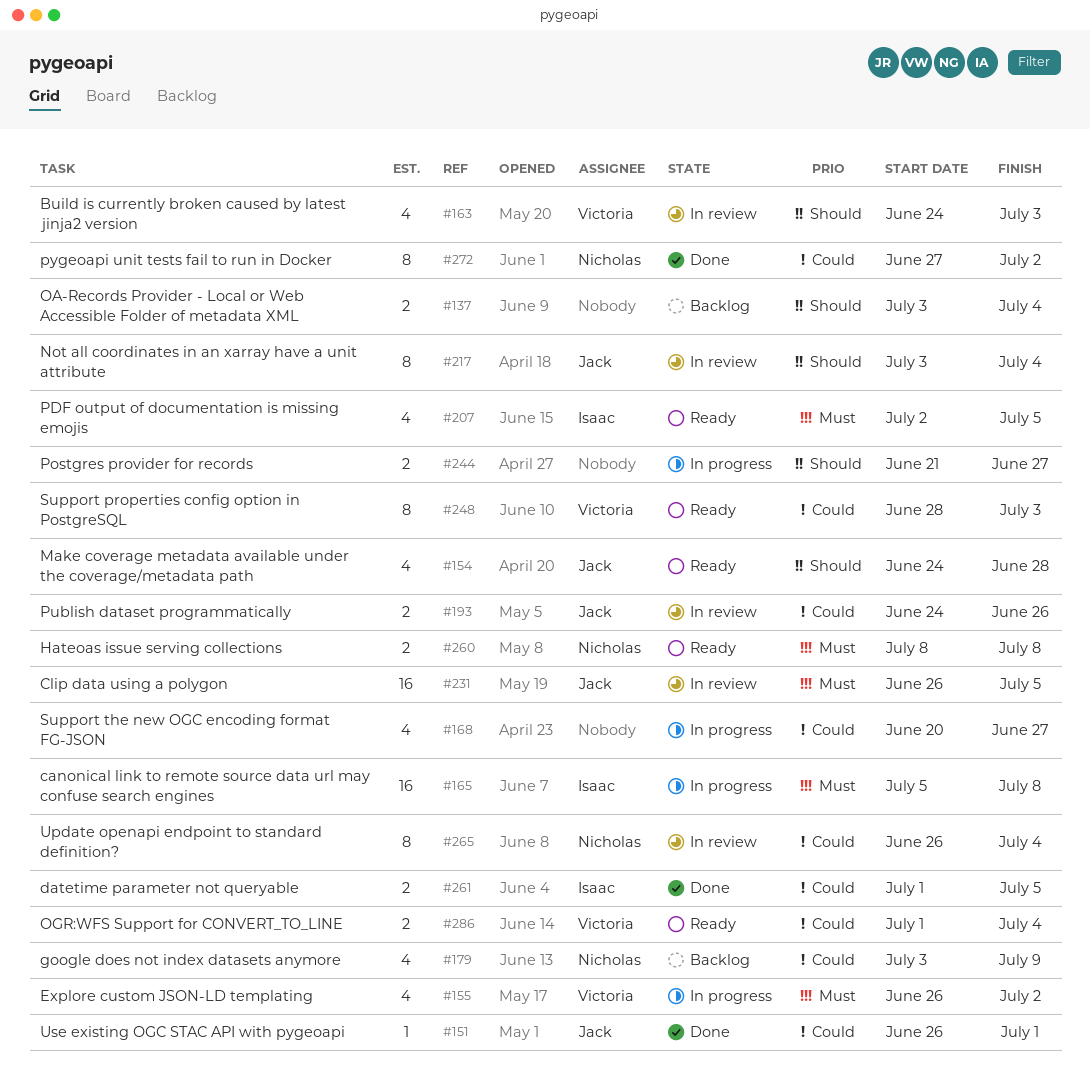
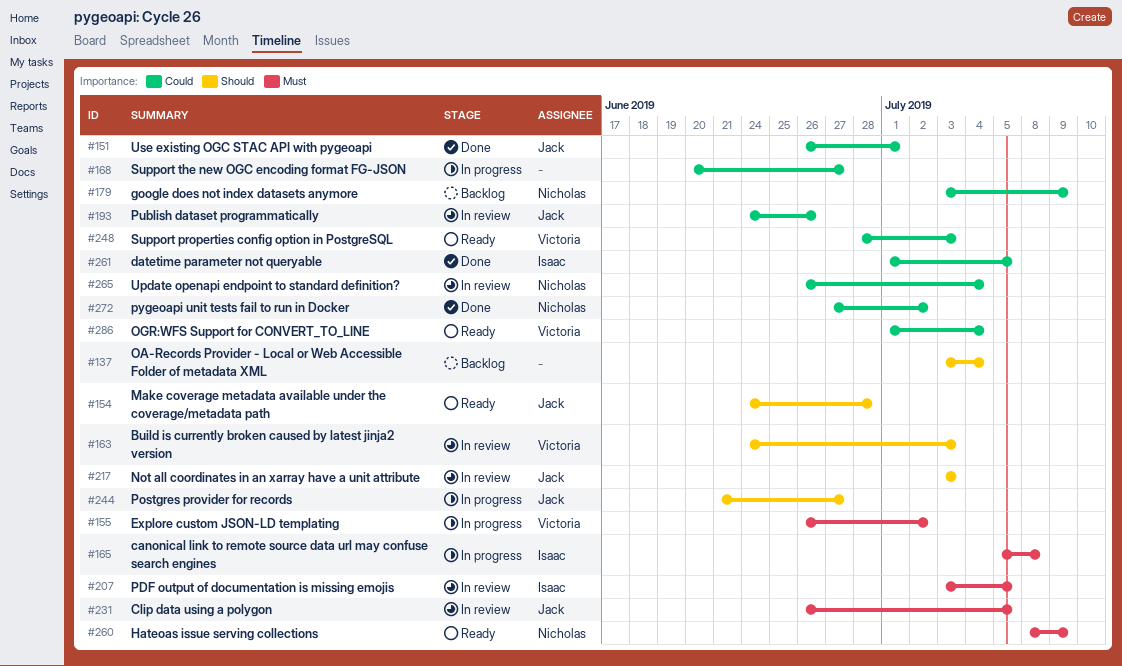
#207, status: Ready -> In review
#207, start: Jul 2 -> Jul 3
#217, due: Jul 4 -> Jul 3
#244, owner: none -> Jack
#260, due: Jul 8 -> Jul 9

